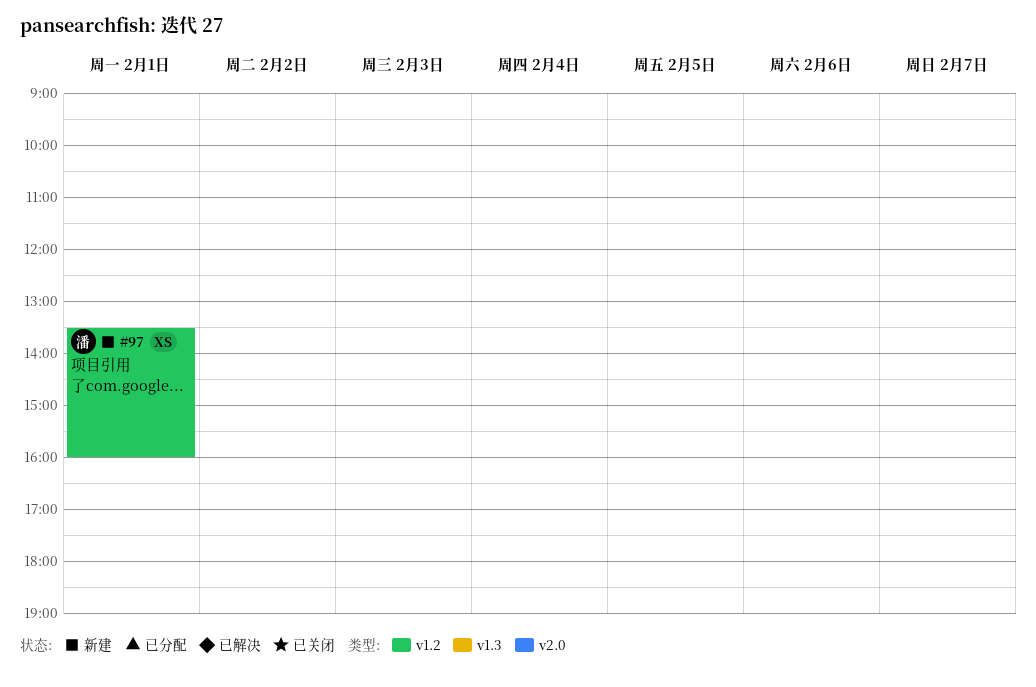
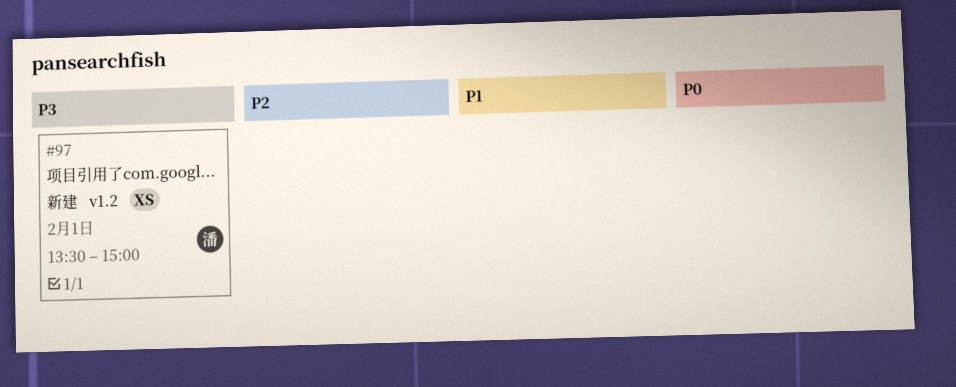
#97, ends: 16:00 -> 15:00

